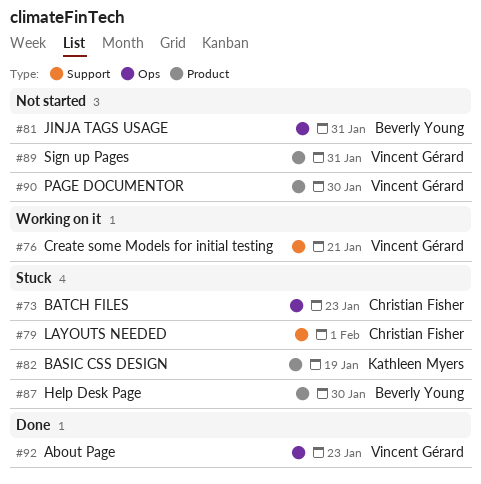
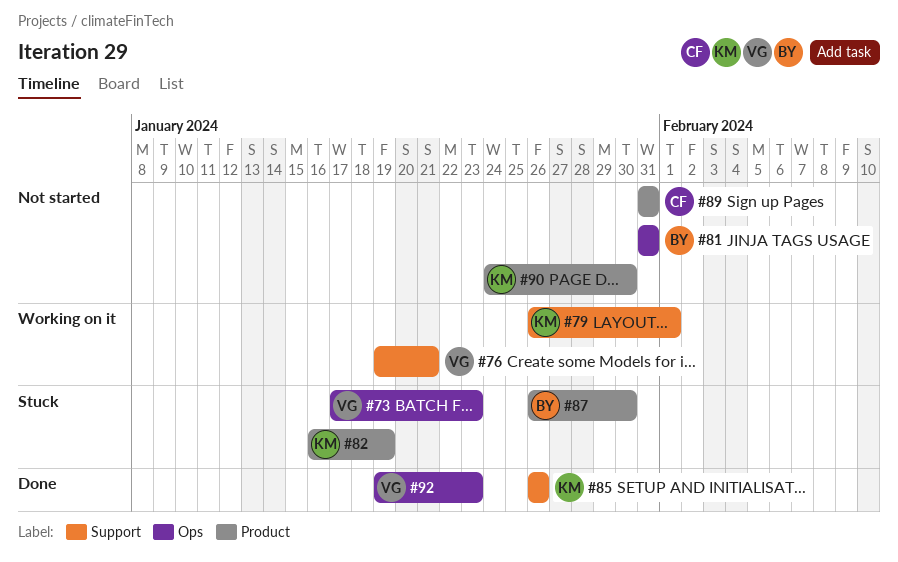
#73, owner: Christian Fisher -> Vincent Gérard
#79, status: Stuck -> Working on it
#79, owner: Christian Fisher -> Kathleen Myers
#85: none -> present
#89, owner: Vincent Gérard -> Christian Fisher
#90, owner: Vincent Gérard -> Kathleen Myers

